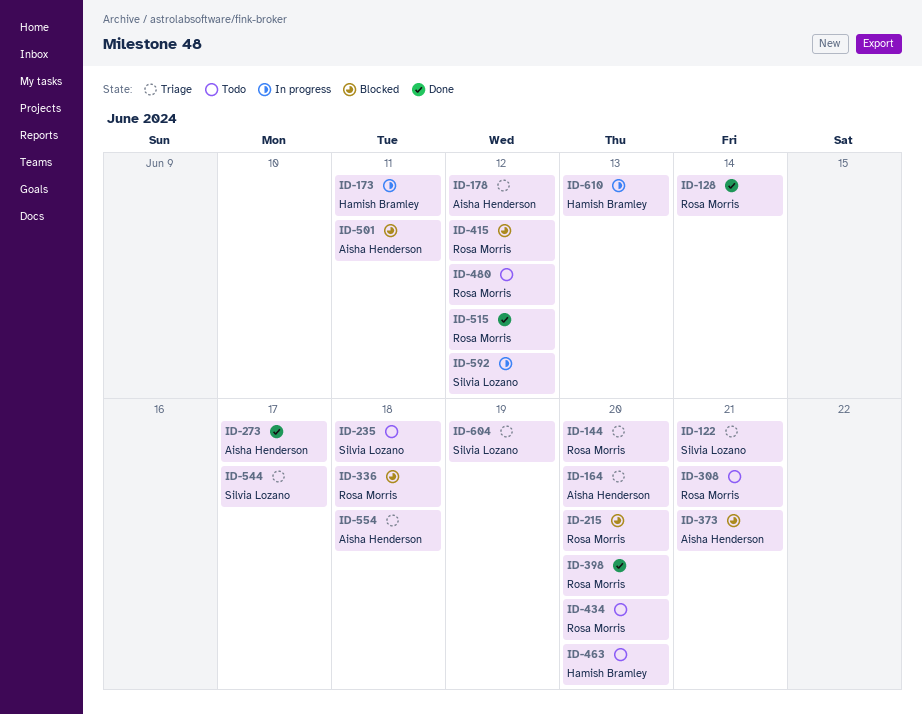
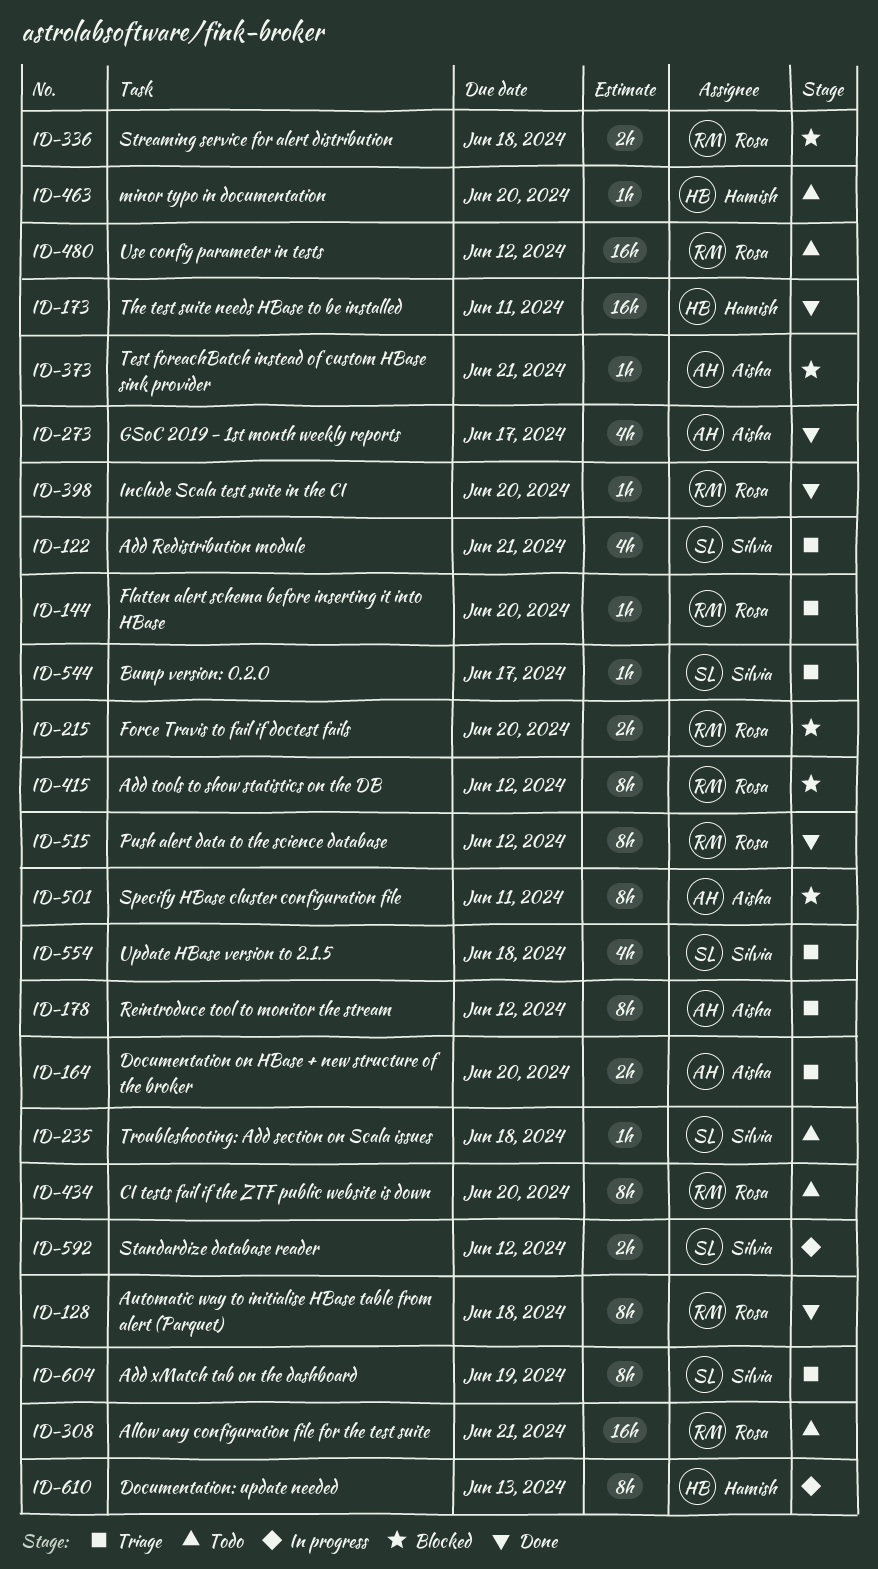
ID-128, due: Jun 14 -> Jun 18
ID-173, status: In progress -> Done
ID-554, owner: Aisha Henderson -> Silvia Lozano

